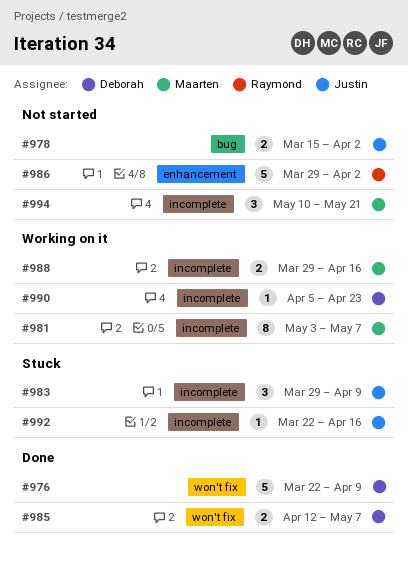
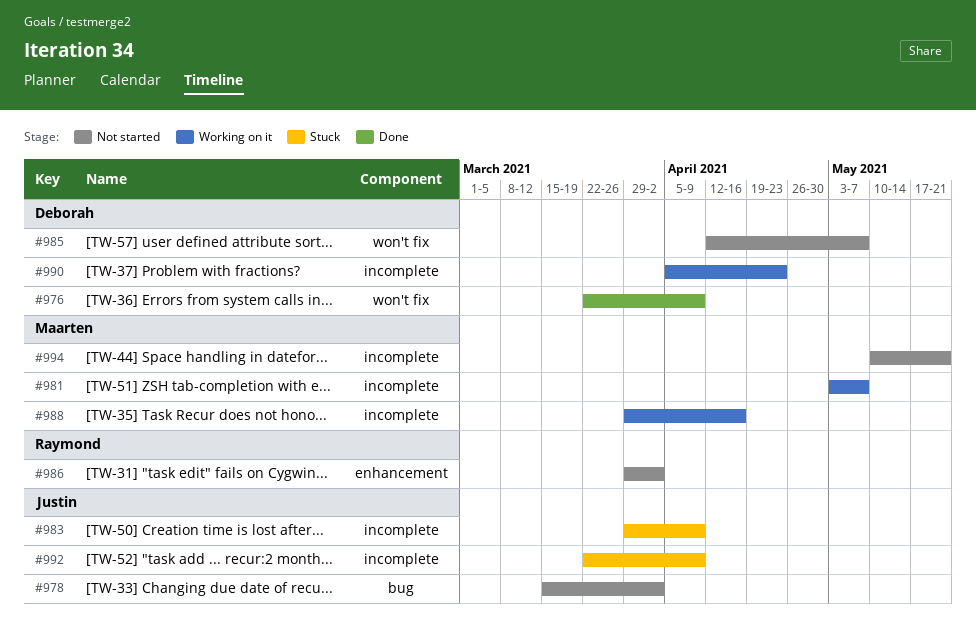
#985, status: Done -> Not started
#992, due: Apr 16 -> Apr 9

